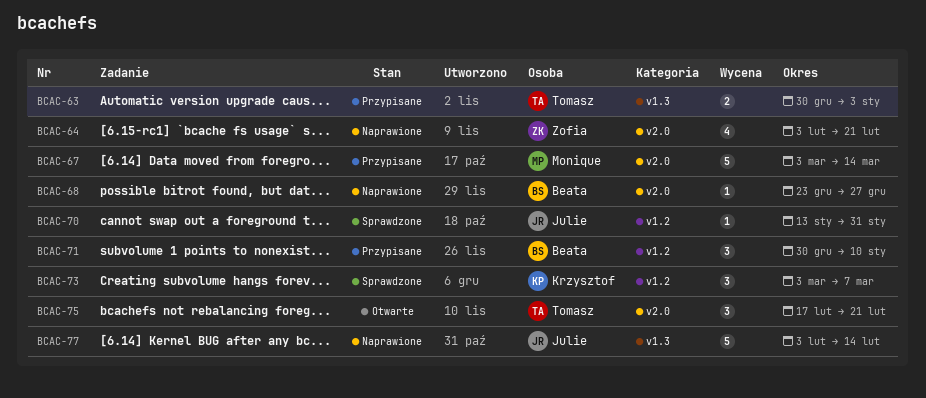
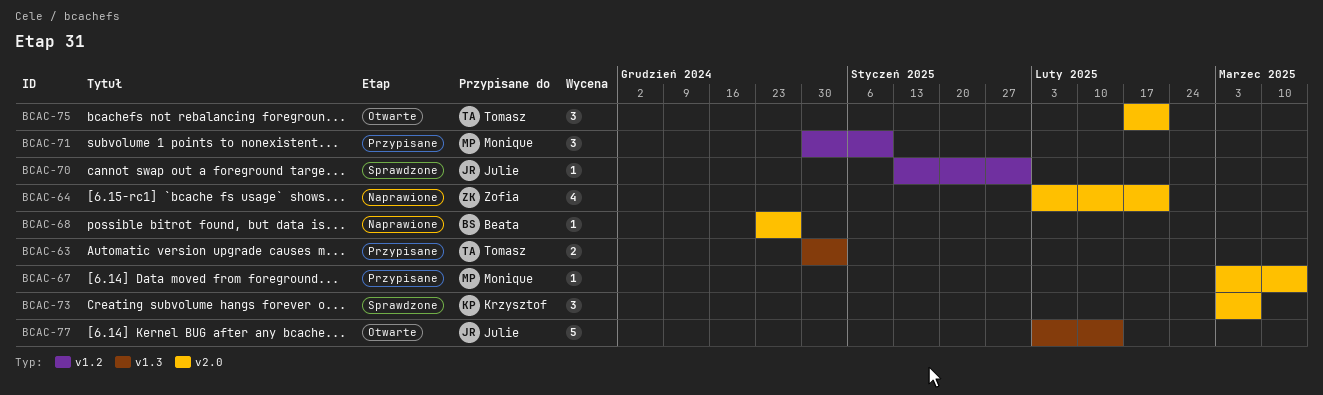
BCAC-67, estimate: 5 -> 1
BCAC-71, owner: Beata -> Monique
BCAC-73, label: v1.2 -> v2.0
BCAC-77, status: Naprawione -> Otwarte

